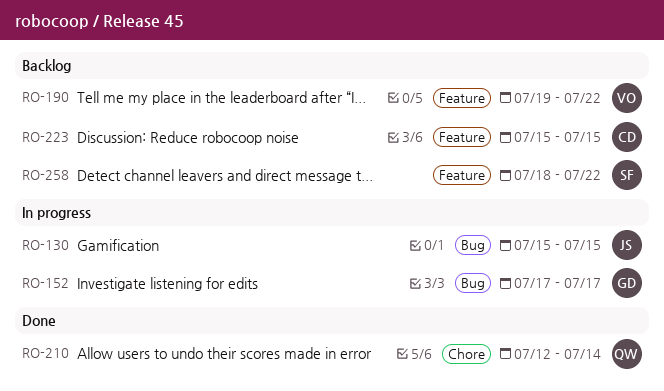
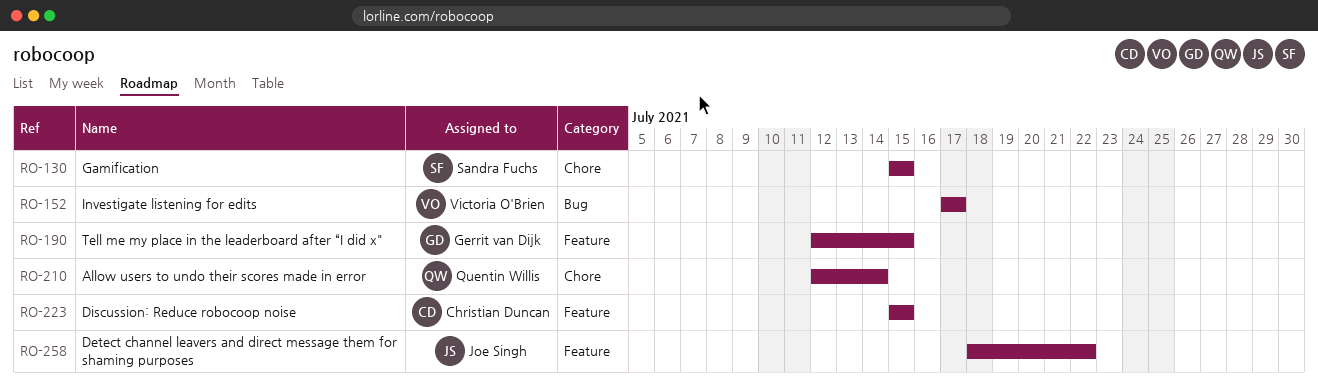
RO-130, owner: Joe Singh -> Sandra Fuchs
RO-130, label: Bug -> Chore
RO-152, owner: Gerrit van Dijk -> Victoria O'Brien
RO-190, owner: Victoria O'Brien -> Gerrit van Dijk
RO-190, start: Jul 19 -> Jul 12
RO-190, due: Jul 22 -> Jul 15
RO-258, owner: Sandra Fuchs -> Joe Singh

